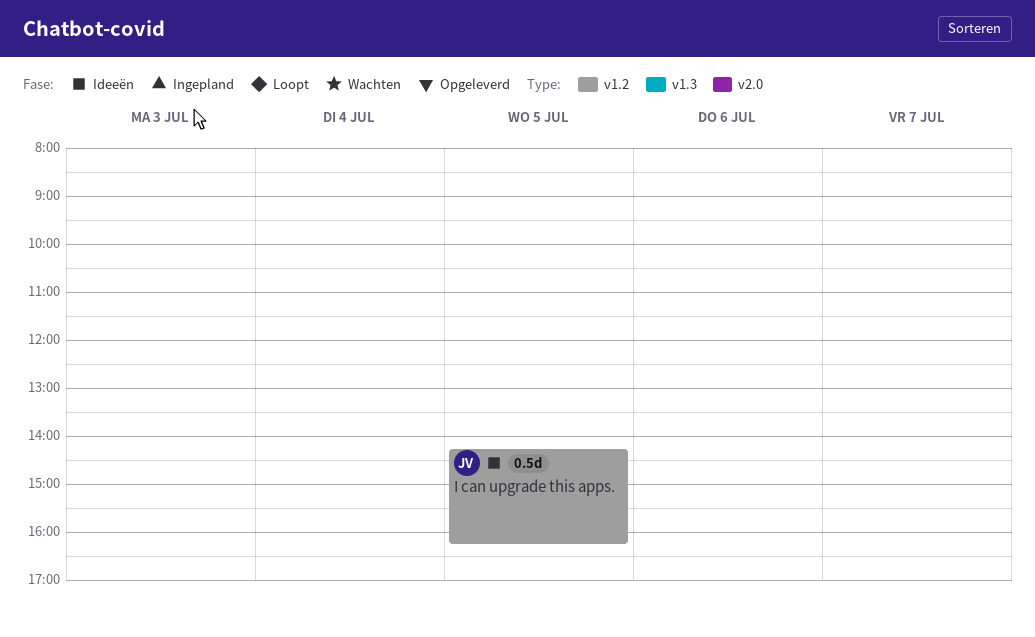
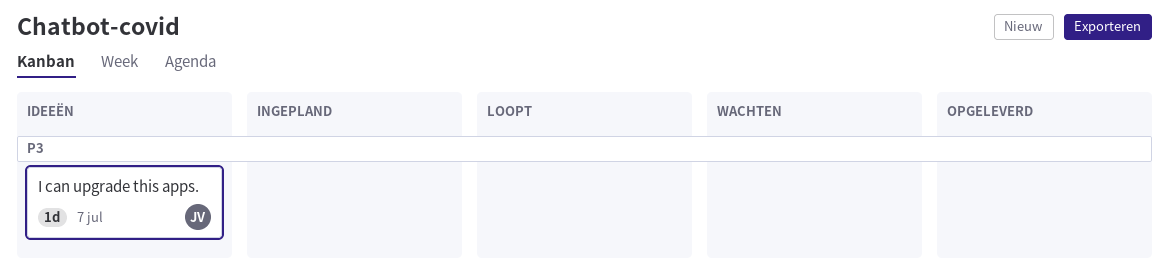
I can upgrade this apps., estimate: 0.5d -> 1d
I can upgrade this apps., day: Jul 5 -> Jul 7

